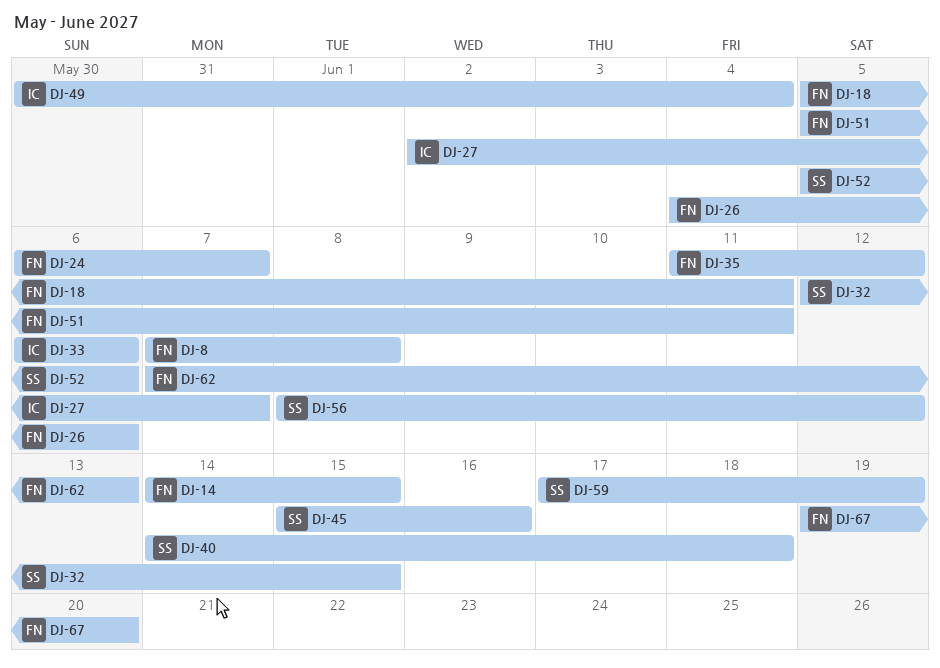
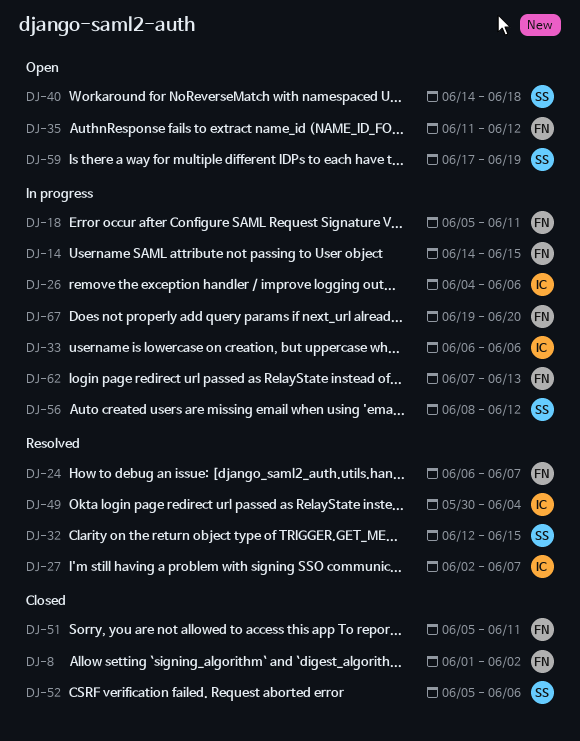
DJ-8, start: Jun 7 -> Jun 1
DJ-8, due: Jun 8 -> Jun 2
DJ-26, owner: FN -> IC
DJ-45: present -> none

